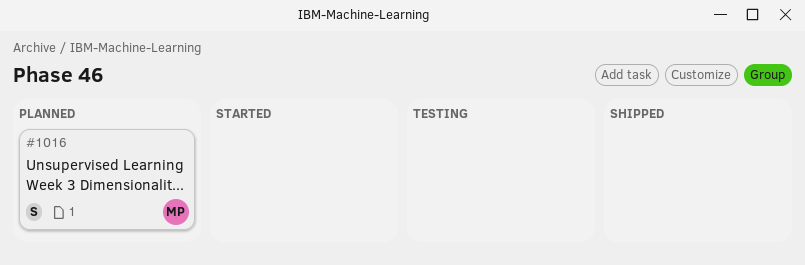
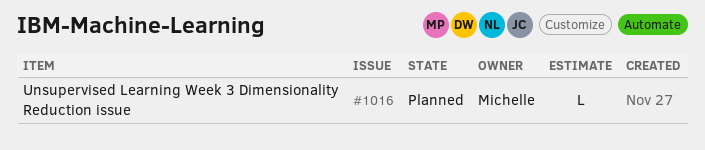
#1016, estimate: S -> L

